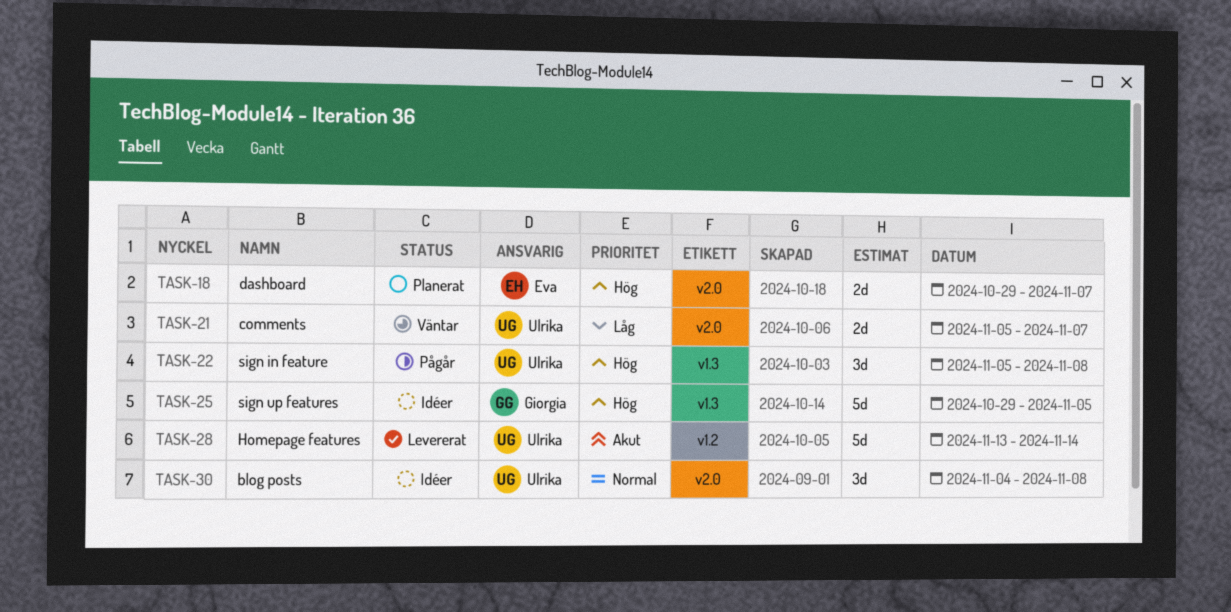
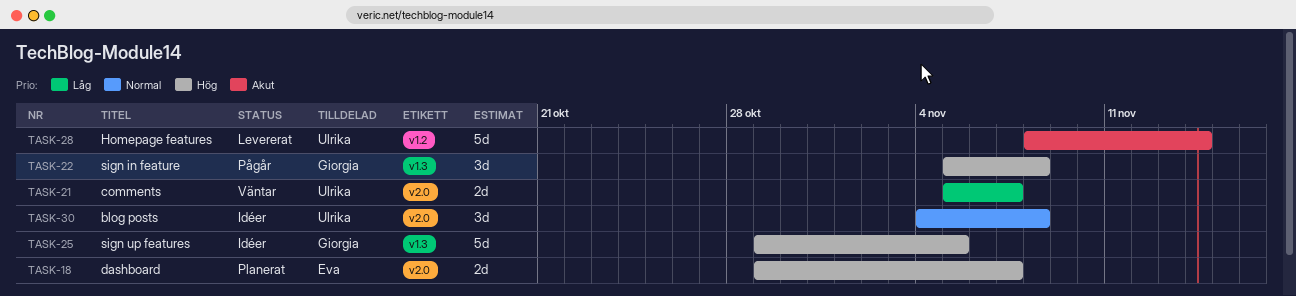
TASK-22, owner: Ulrika -> Giorgia
TASK-28, start: Nov 13 -> Nov 8

